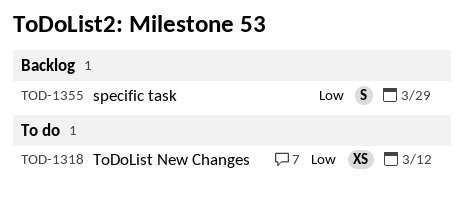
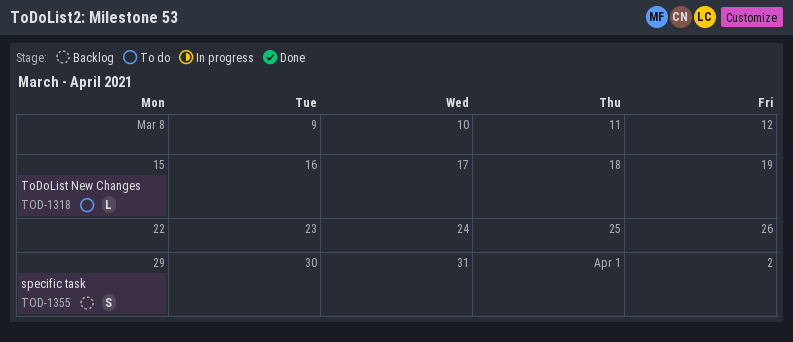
TOD-1318, estimate: XS -> L
TOD-1318, due: Mar 12 -> Mar 15

